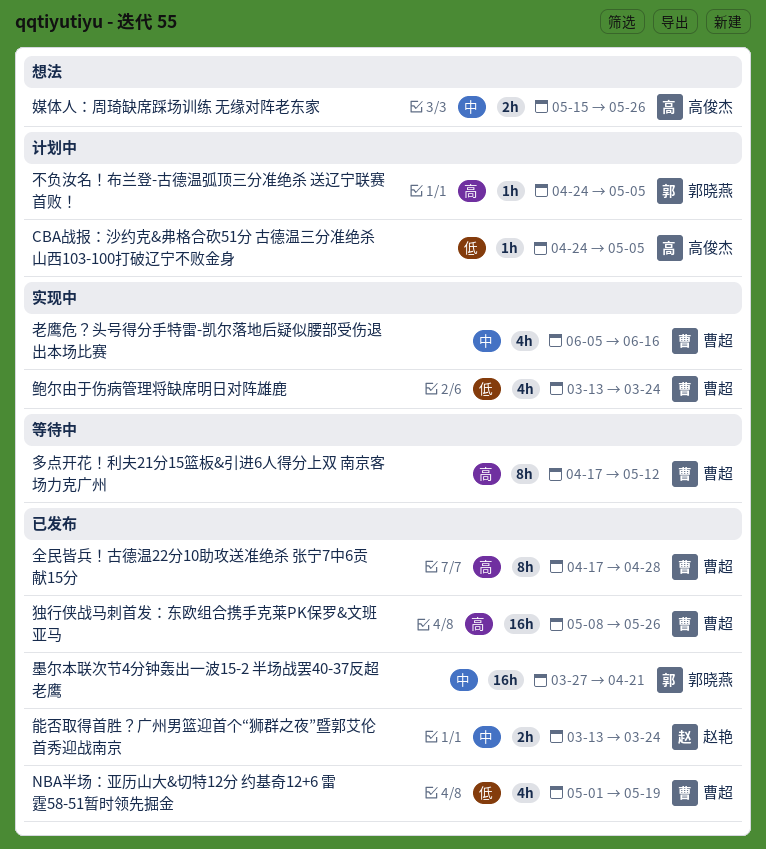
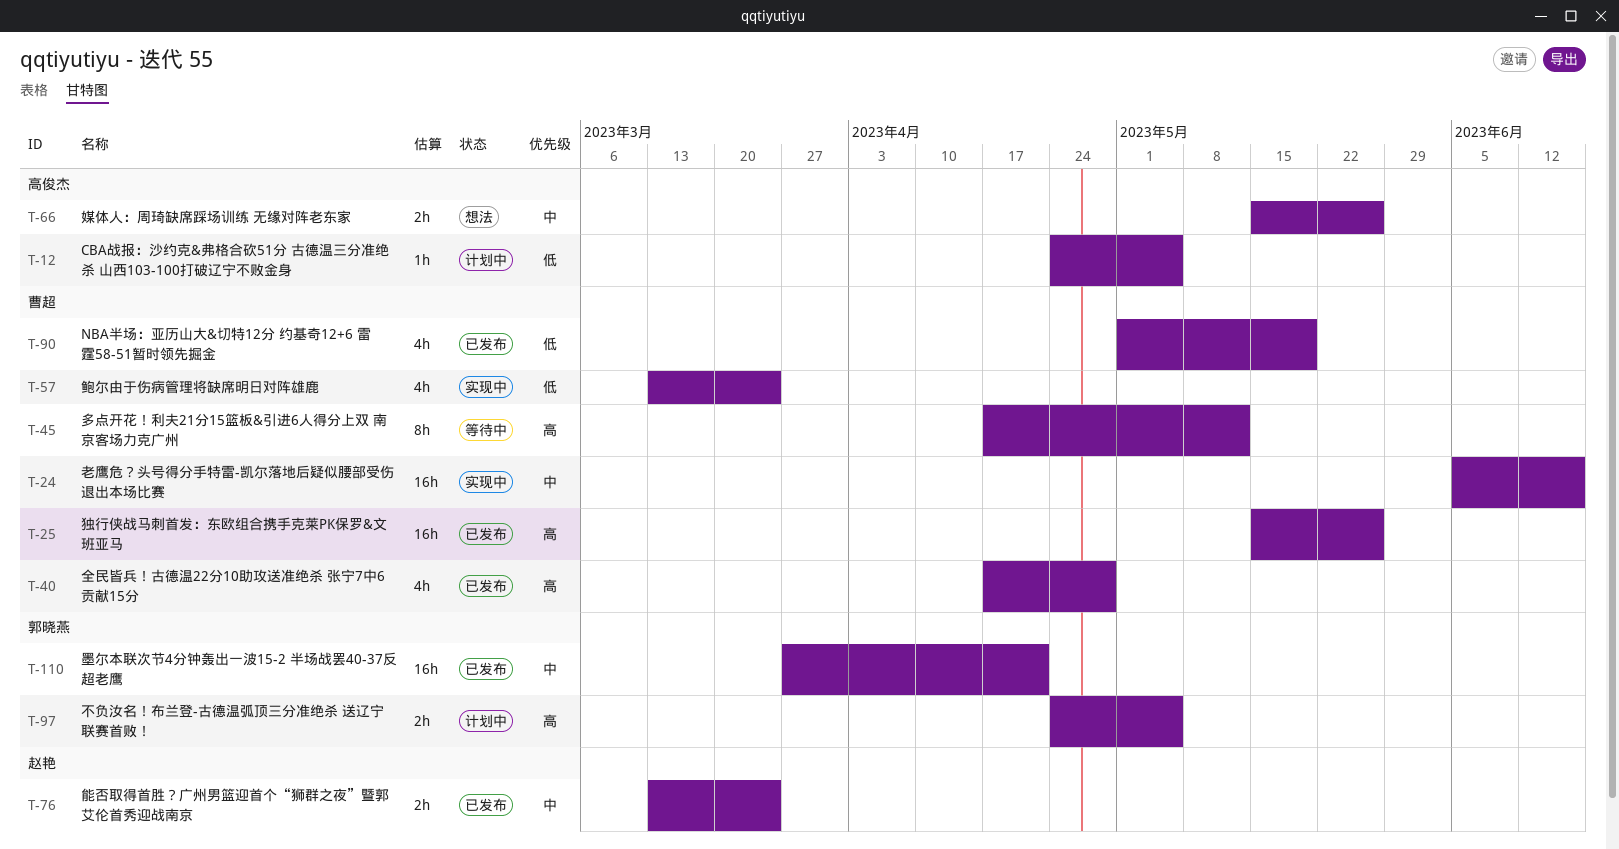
不负汝名！布兰登-古德温弧顶三分准绝杀 送辽宁联赛首败！, estimate: 1h -> 2h
全民皆兵！古德温22分10助攻送准绝杀 张宁7中6贡献15分, estimate: 8h -> 4h
独行侠战马刺首发：东欧组合携手克莱PK保罗&文班亚马, start: May 8 -> May 15
老鹰危？头号得分手特雷-凯尔落地后疑似腰部受伤退出本场比赛, estimate: 4h -> 16h

